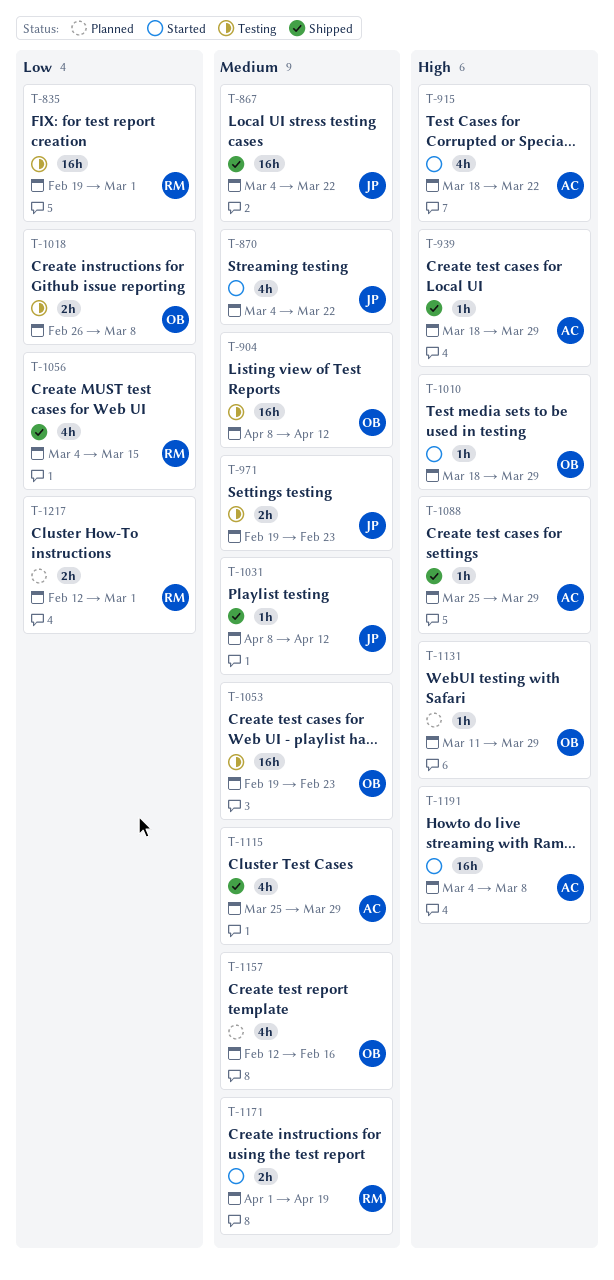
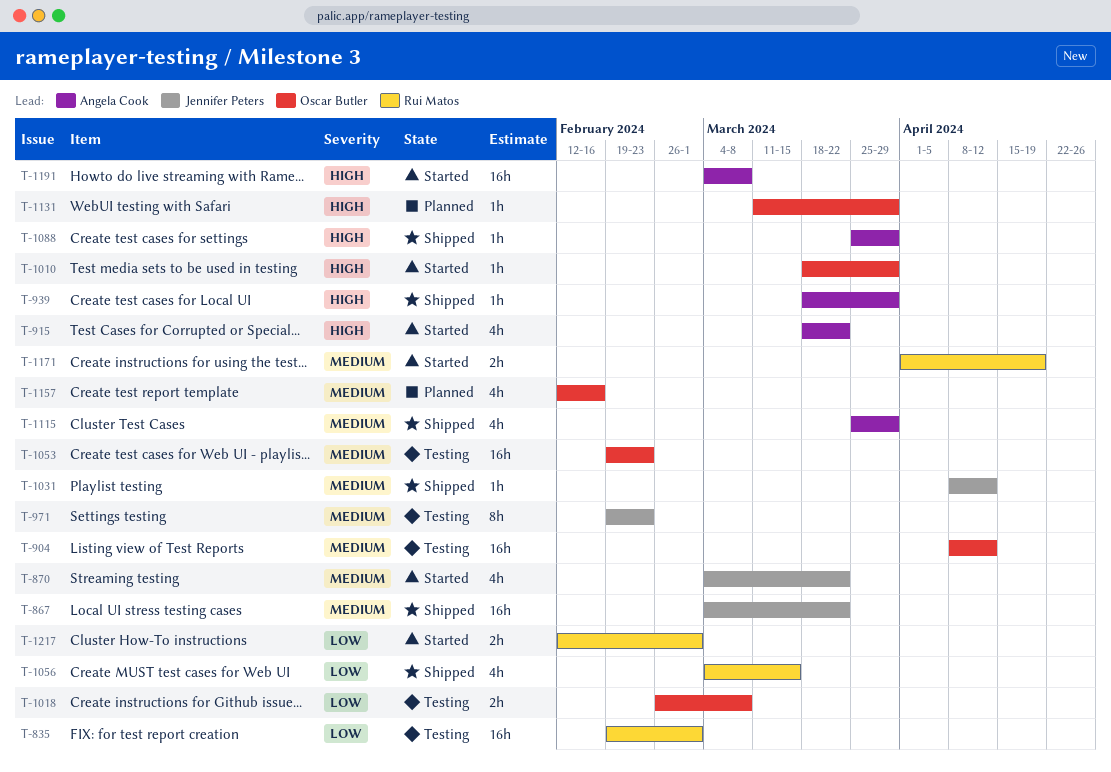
T-971, estimate: 2h -> 8h
T-1217, status: Planned -> Started

